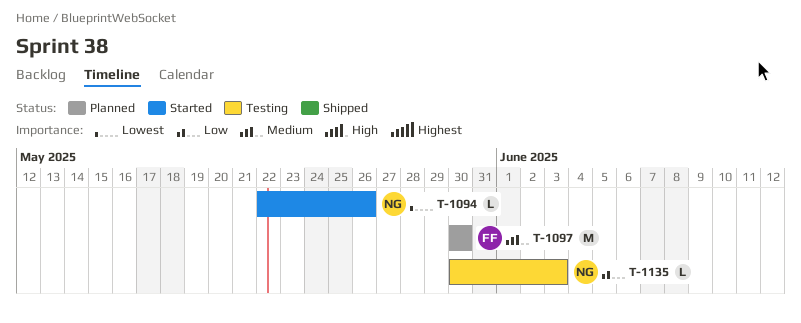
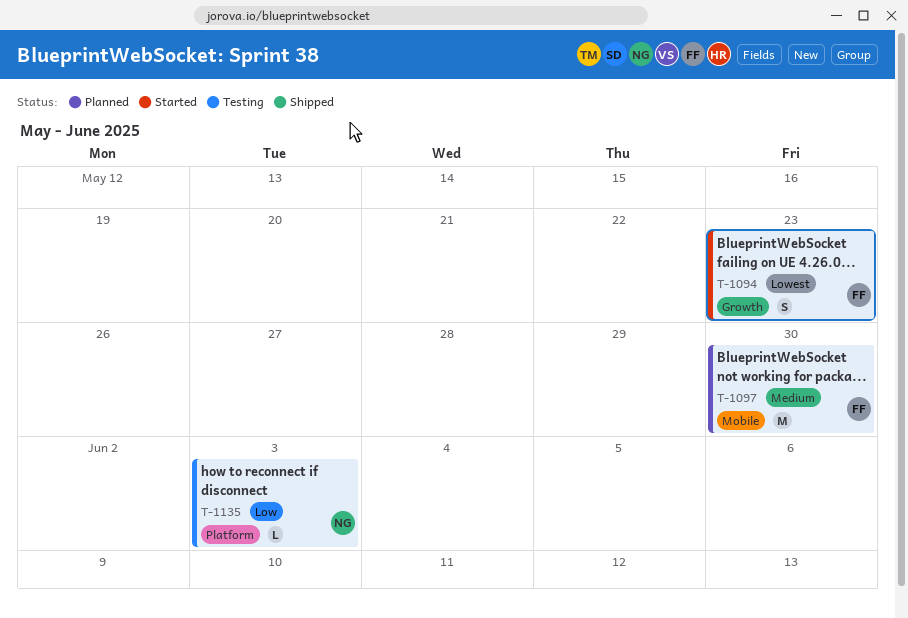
T-1094, owner: NG -> FF
T-1094, estimate: L -> S
T-1094, due: May 26 -> May 23

